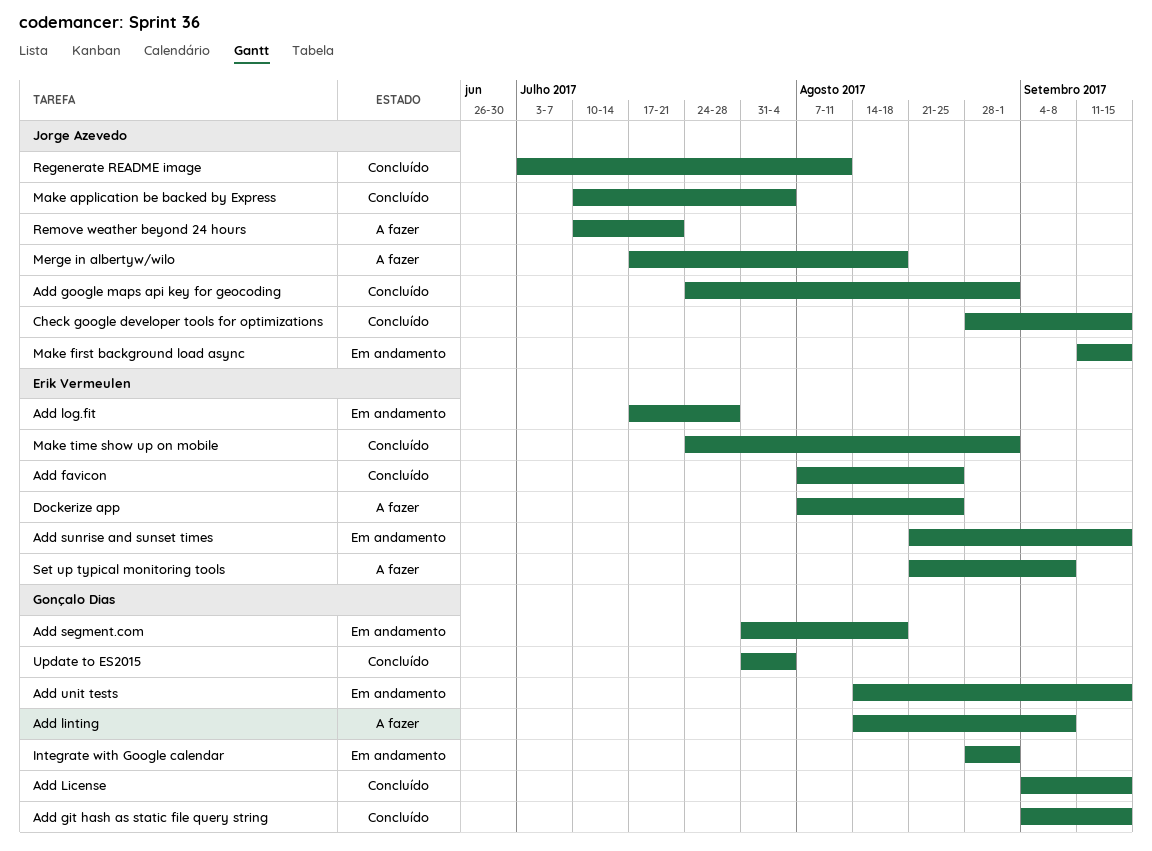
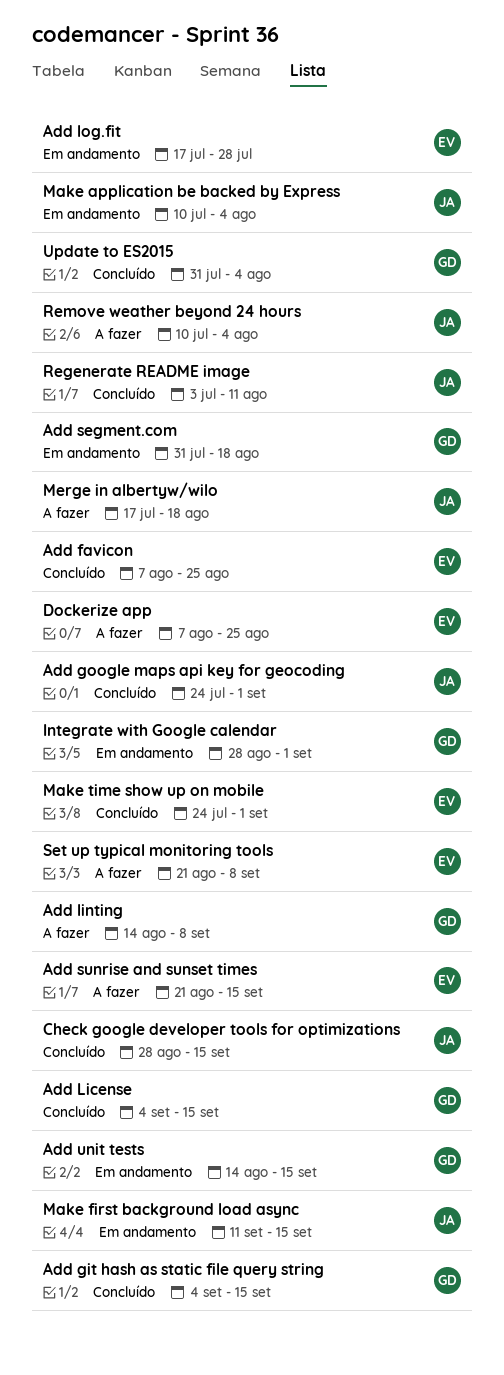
Add sunrise and sunset times, status: Em andamento -> A fazer
Make application be backed by Express, status: Concluído -> Em andamento
Remove weather beyond 24 hours, due: Jul 21 -> Aug 4

